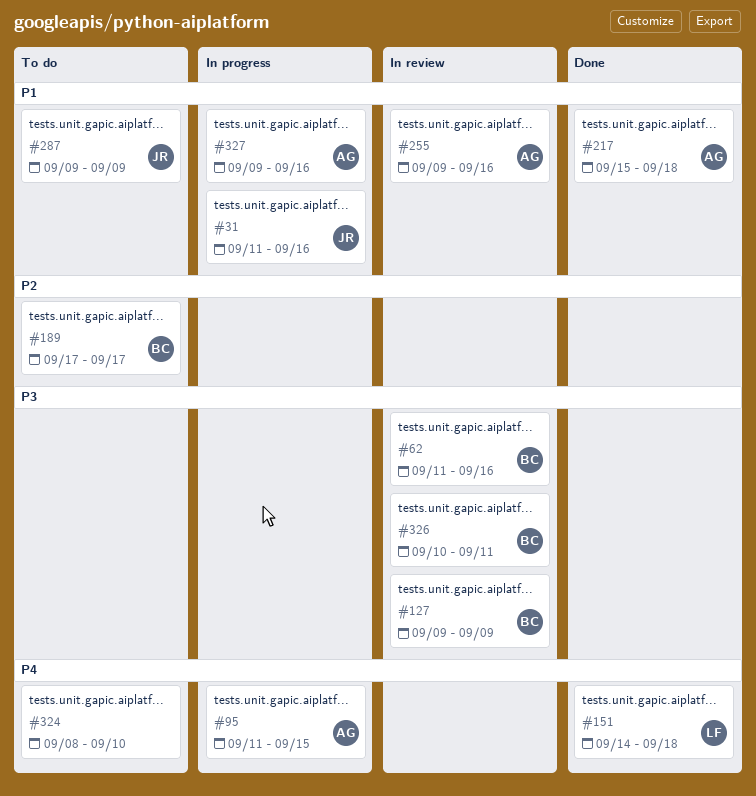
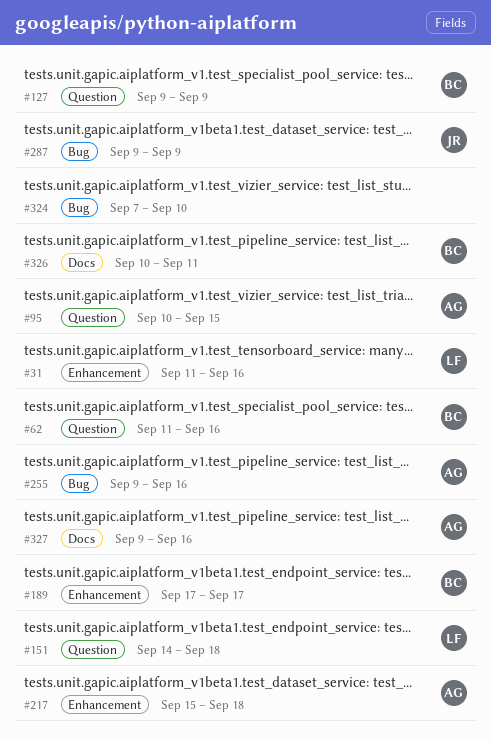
#31, owner: JR -> LF
#95, start: Sep 11 -> Sep 10
#324, start: Sep 8 -> Sep 7

